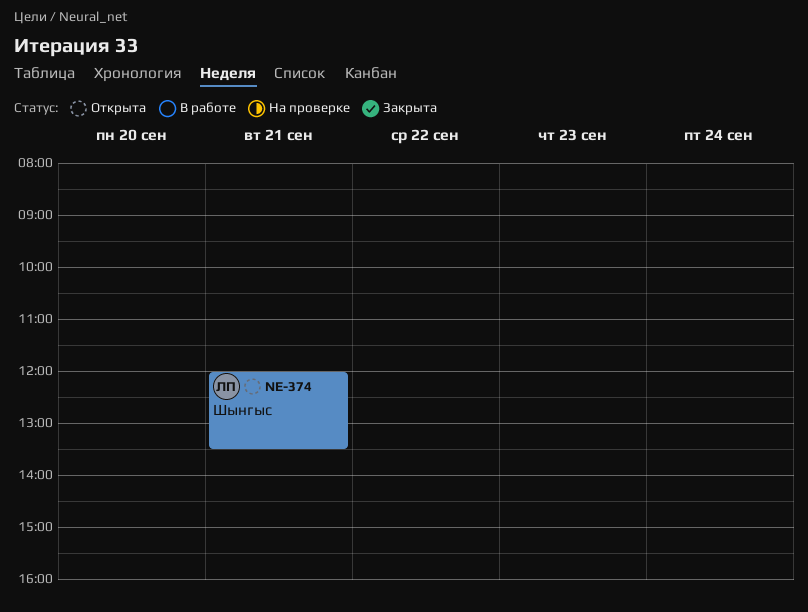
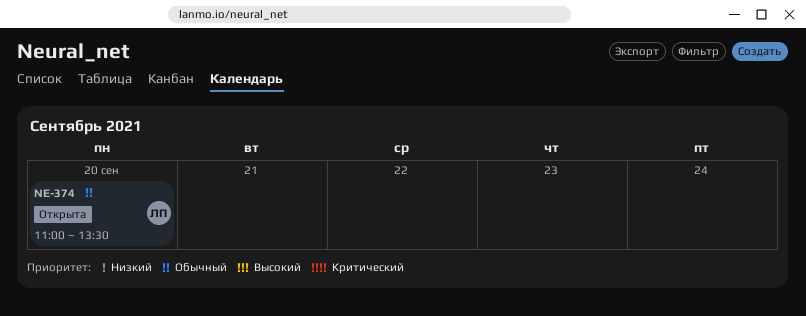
NE-374, day: Sep 21 -> Sep 20
NE-374, begins: 12:00 -> 11:00

